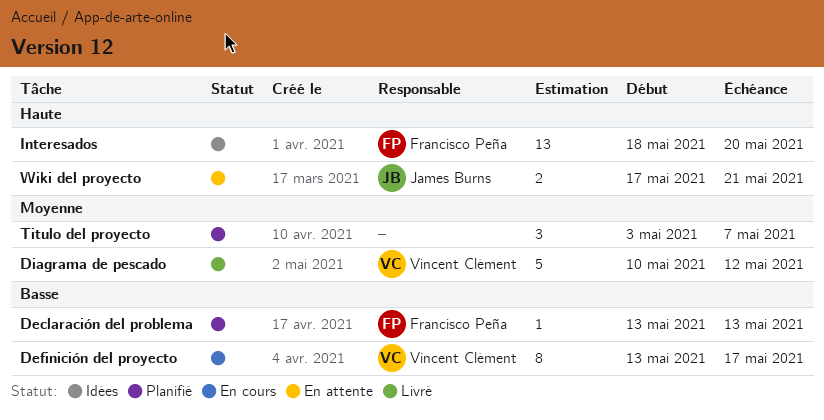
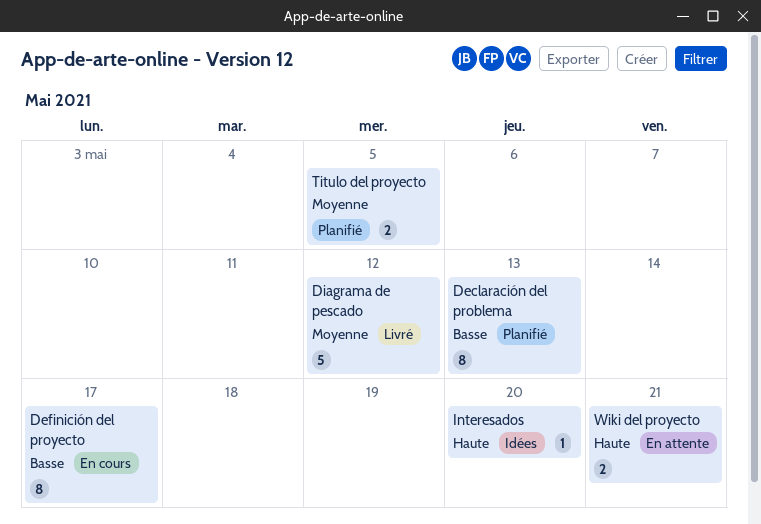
Declaración del problema, estimate: 1 -> 8
Interesados, estimate: 13 -> 1
Titulo del proyecto, estimate: 3 -> 2
Titulo del proyecto, due: May 7 -> May 5

